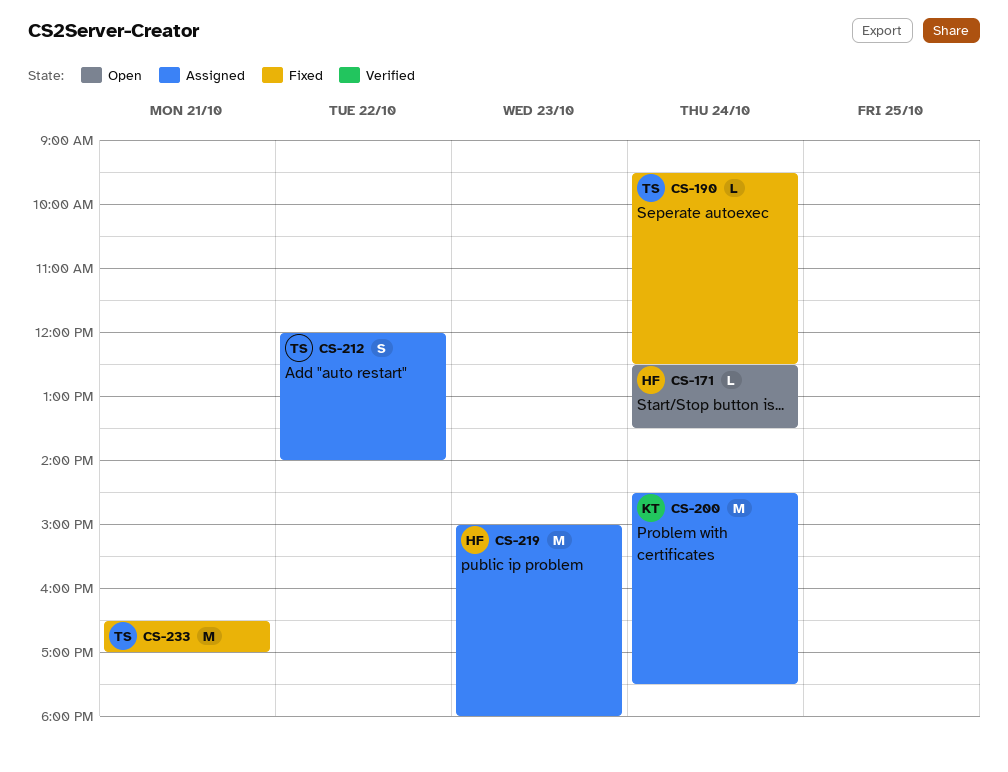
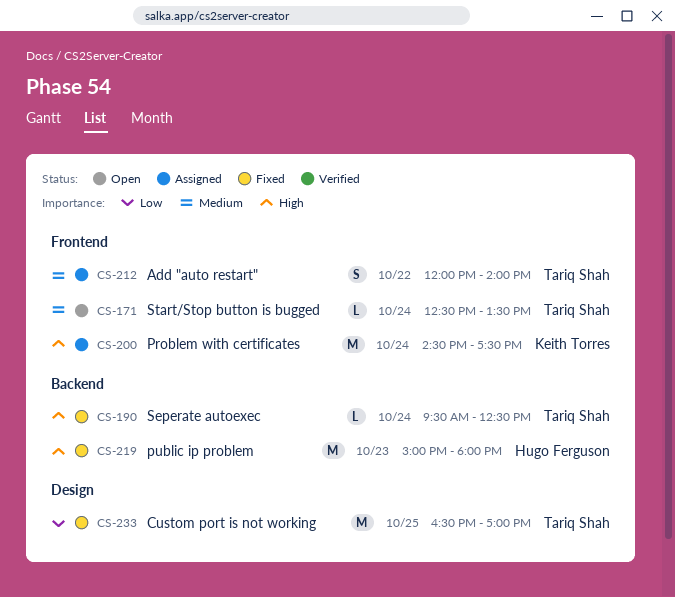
CS-171, owner: Hugo Ferguson -> Tariq Shah
CS-219, status: Assigned -> Fixed
CS-233, day: Oct 21 -> Oct 25

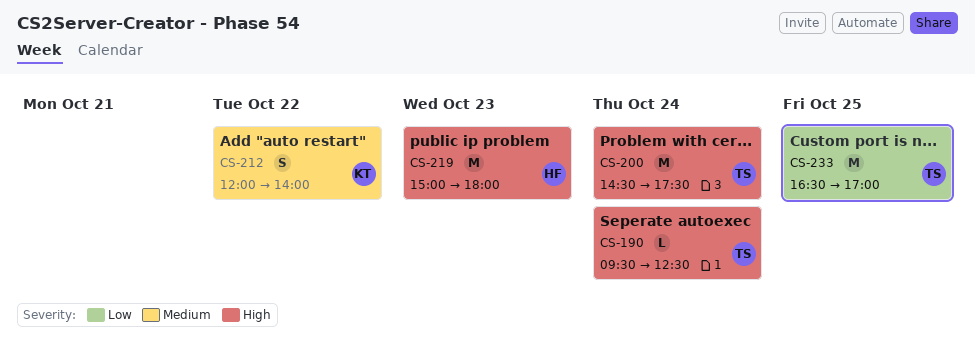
CS-171: present -> none
CS-200, owner: Keith Torres -> Tariq Shah
CS-212, owner: Tariq Shah -> Keith Torres

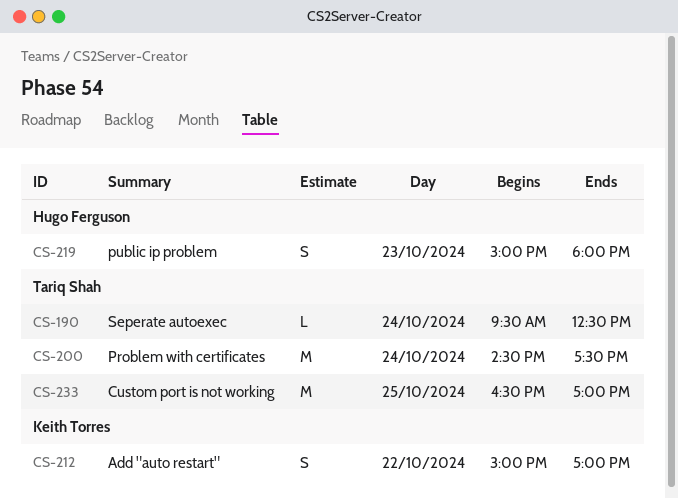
CS-212, begins: 12:00 -> 15:00
CS-212, ends: 14:00 -> 17:00
CS-219, estimate: M -> S

